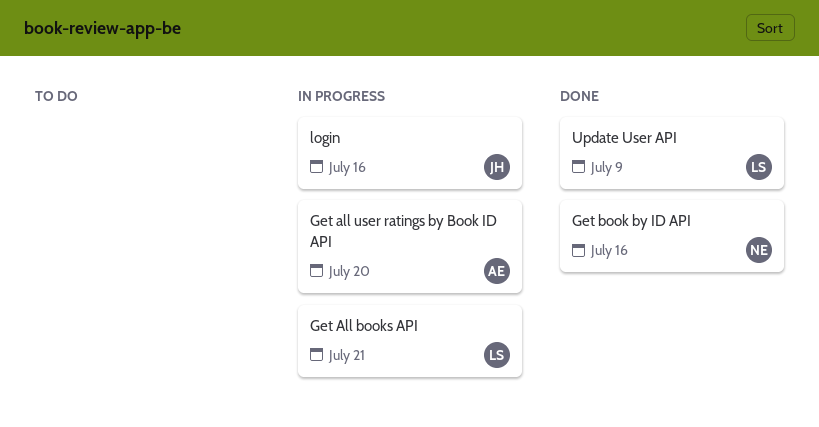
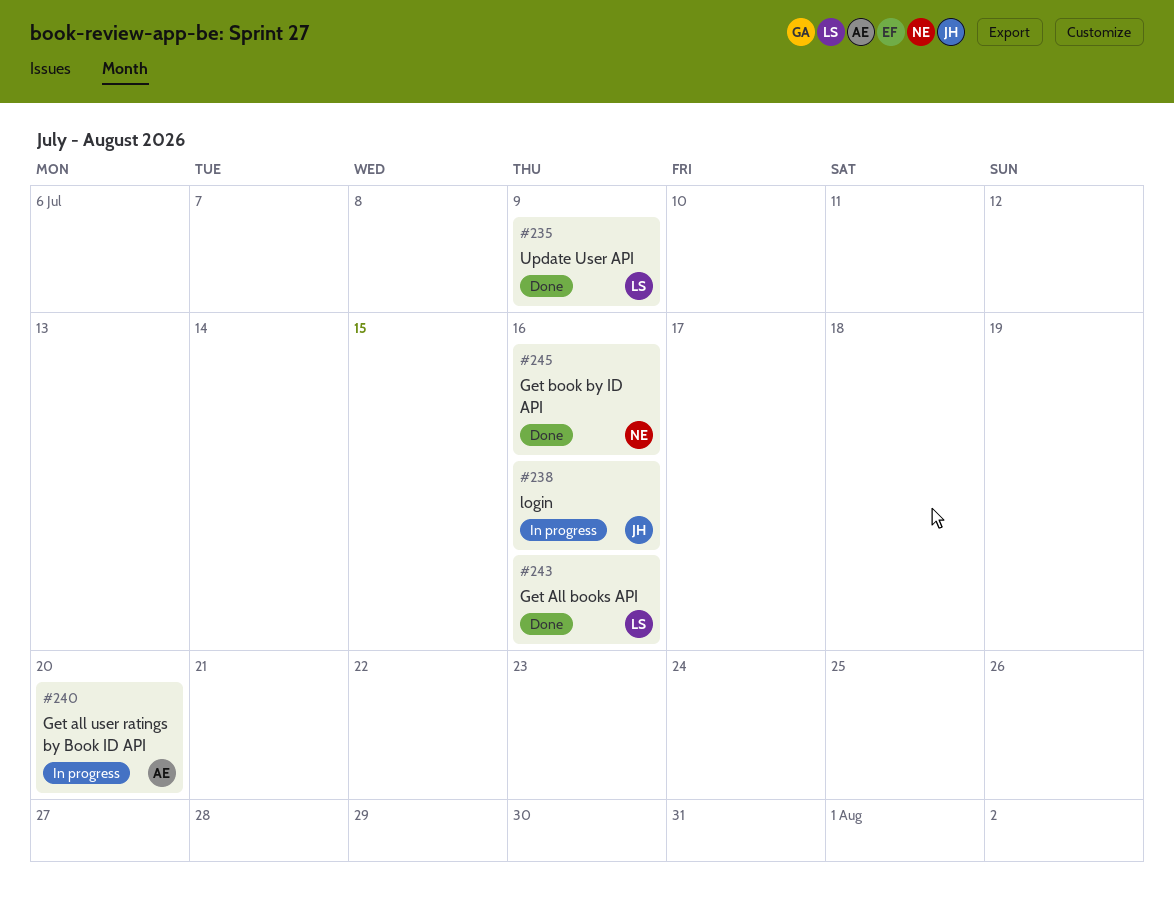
Get All books API, status: In progress -> Done
Get All books API, due: Jul 21 -> Jul 16

